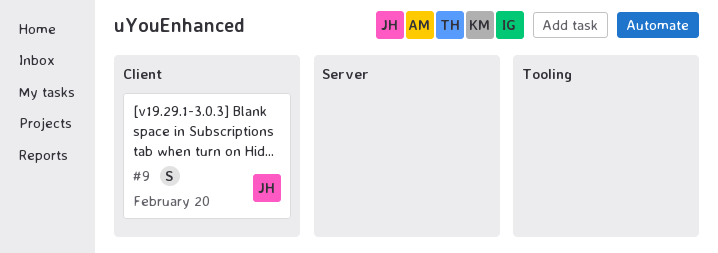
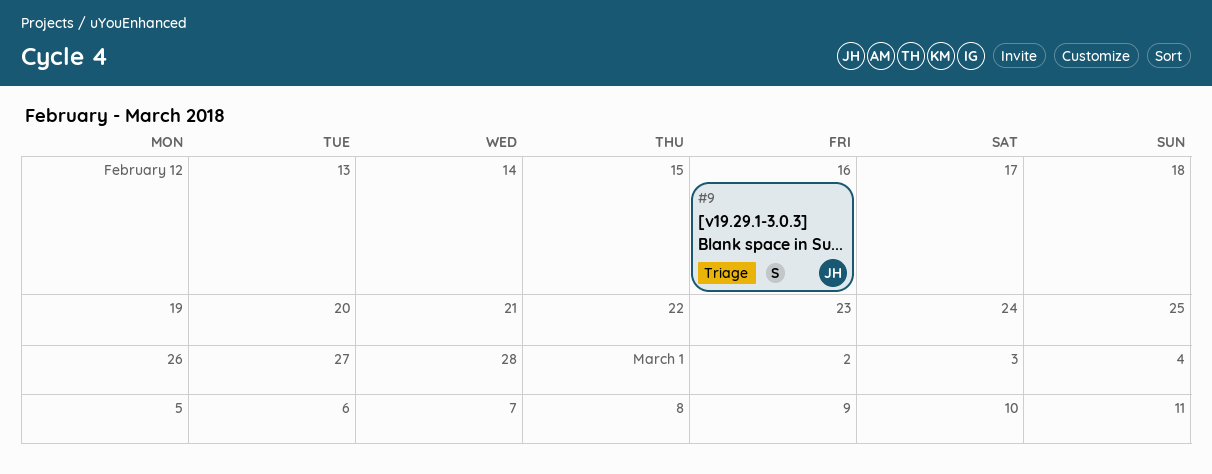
#9, due: Feb 20 -> Feb 16

